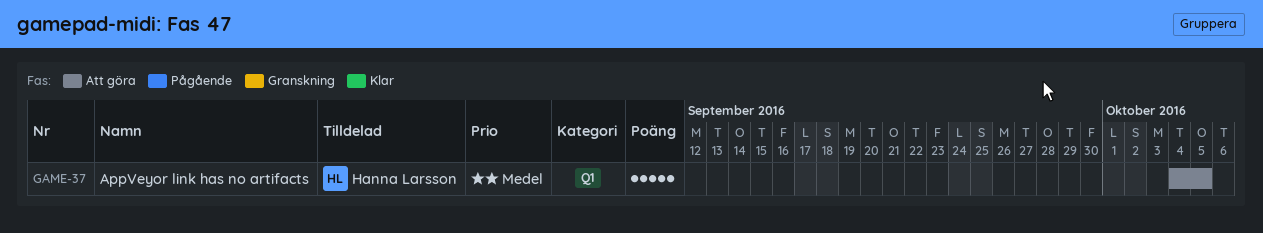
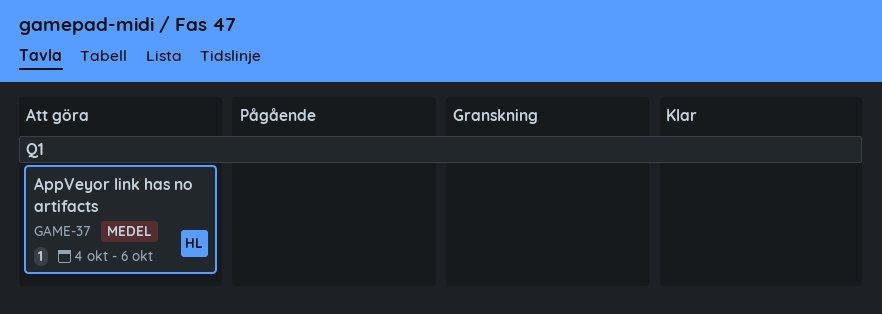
GAME-37, estimate: 5 -> 1
GAME-37, due: Oct 5 -> Oct 6

